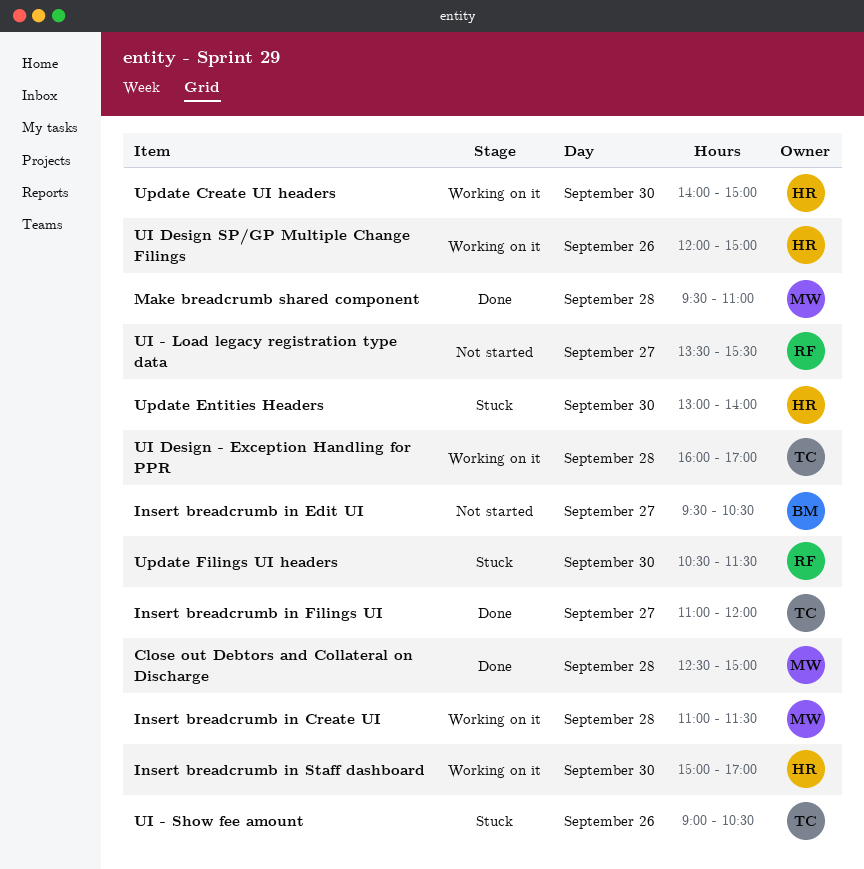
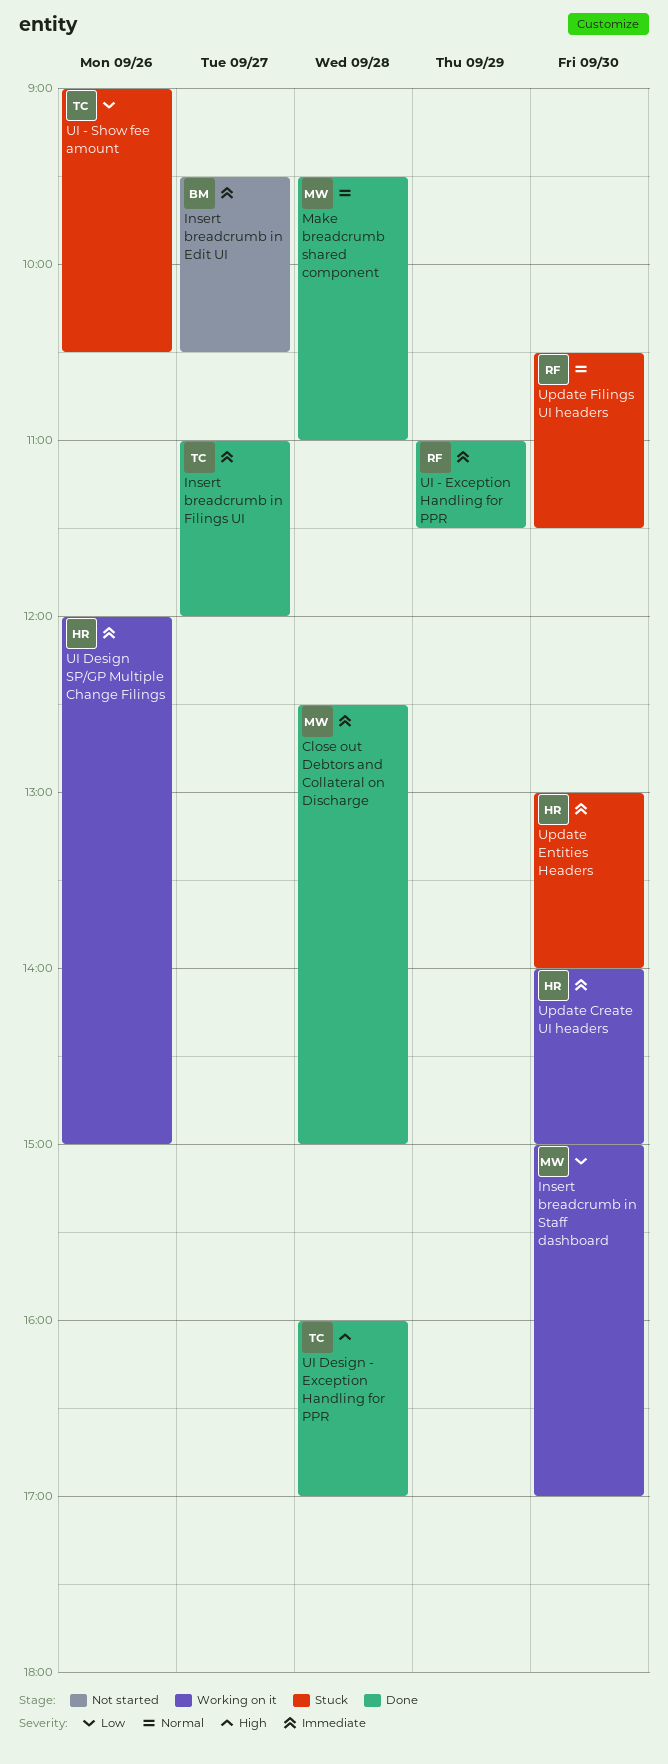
Insert breadcrumb in Create UI: present -> none
Insert breadcrumb in Staff dashboard, owner: HR -> MW
UI - Exception Handling for PPR: none -> present
UI - Load legacy registration type data: present -> none
UI Design - Exception Handling for PPR, status: Working on it -> Done

